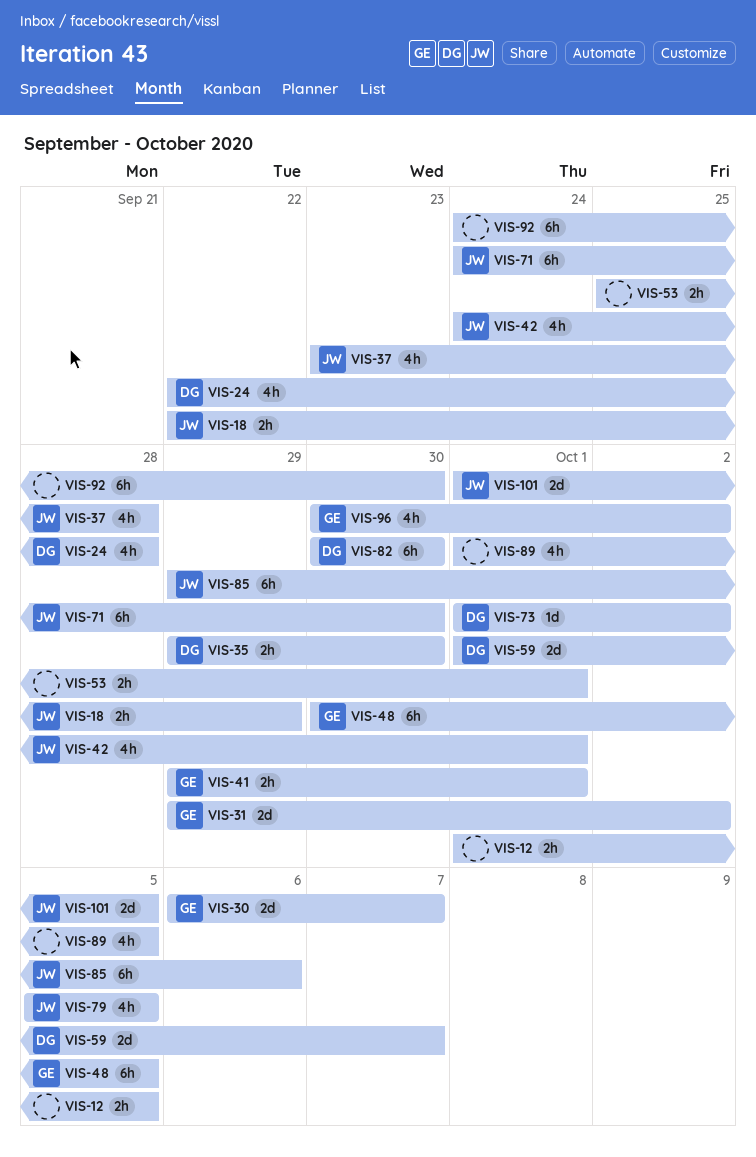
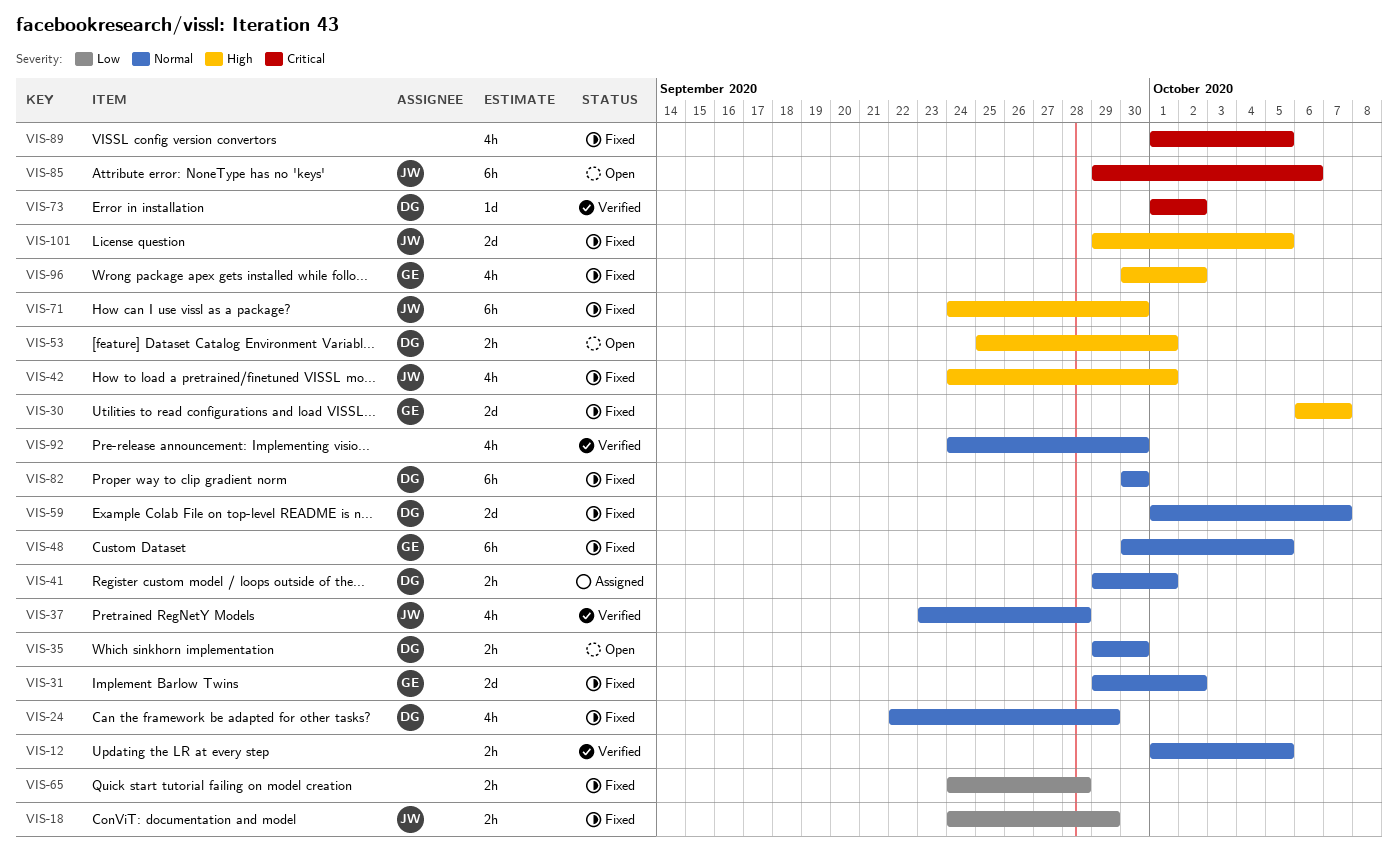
VIS-18, start: Sep 22 -> Sep 24
VIS-24, due: Sep 28 -> Sep 29
VIS-41, owner: GE -> DG
VIS-53, owner: none -> DG
VIS-65: none -> present
VIS-79: present -> none
VIS-92, estimate: 6h -> 4h
VIS-101, start: Oct 1 -> Sep 29

